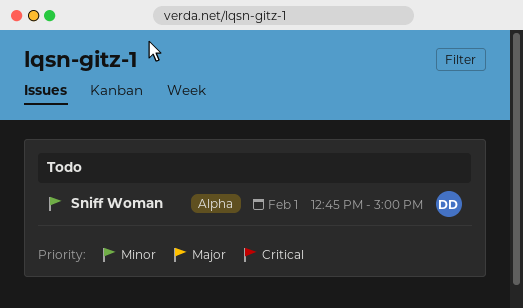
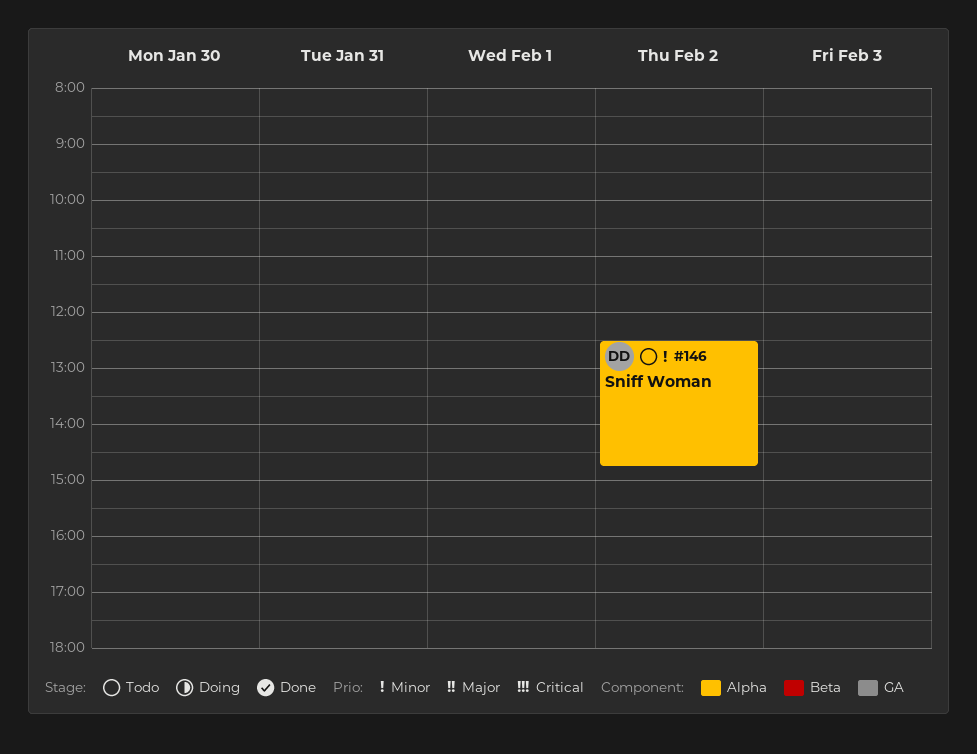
Sniff Woman, day: Feb 1 -> Feb 2
Sniff Woman, begins: 12:45 -> 12:30
Sniff Woman, ends: 15:00 -> 14:45

